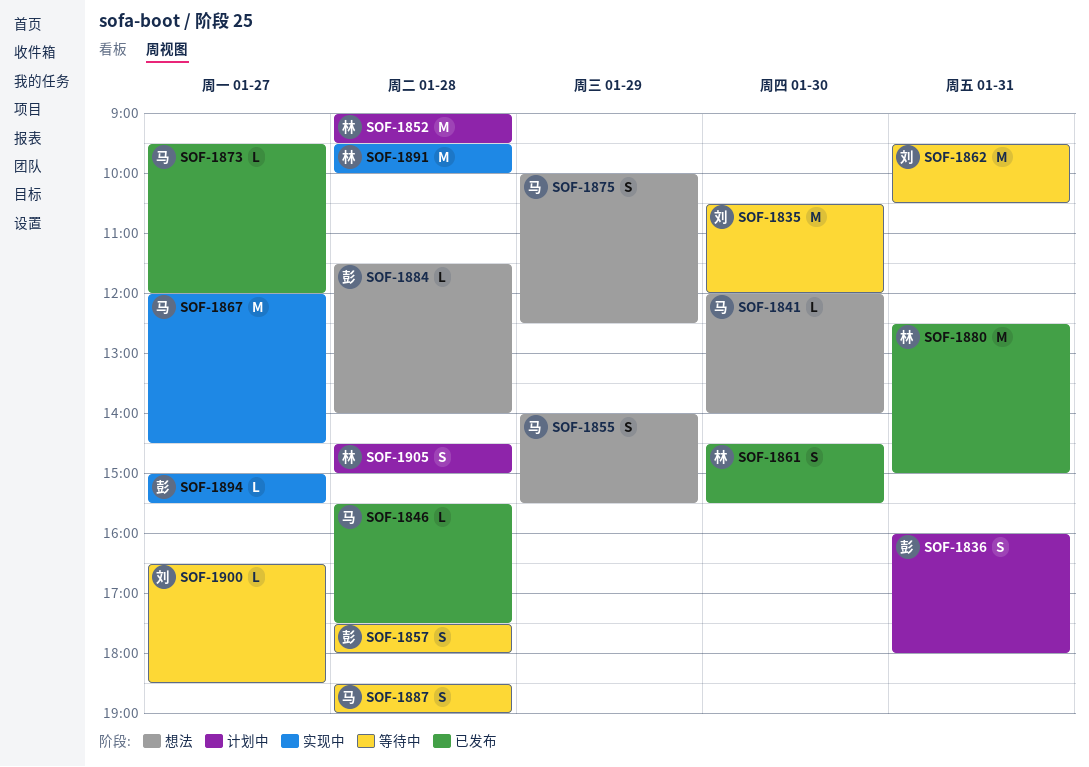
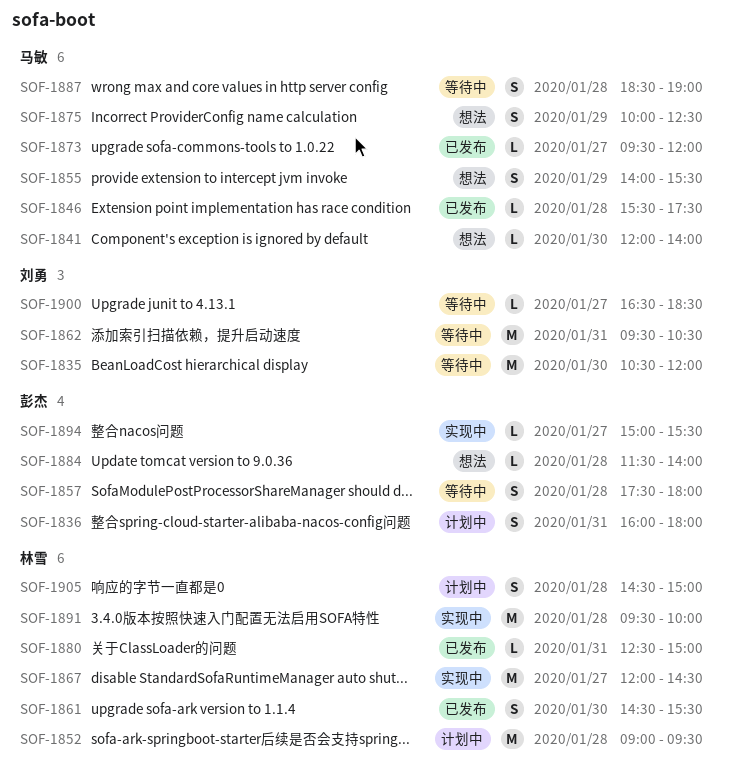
SOF-1867, owner: 马敏 -> 林雪
SOF-1880, estimate: M -> L

